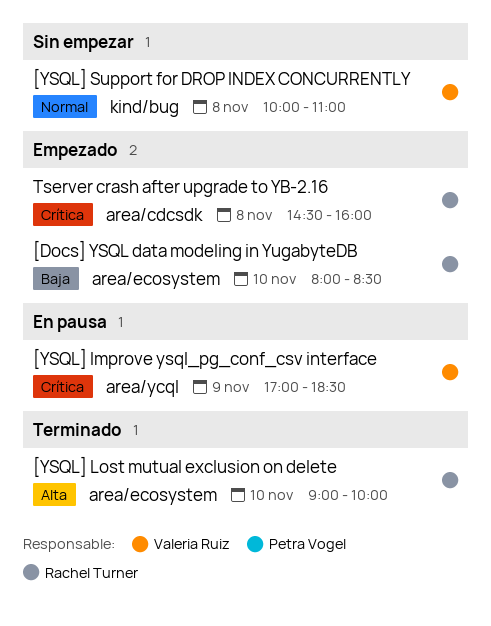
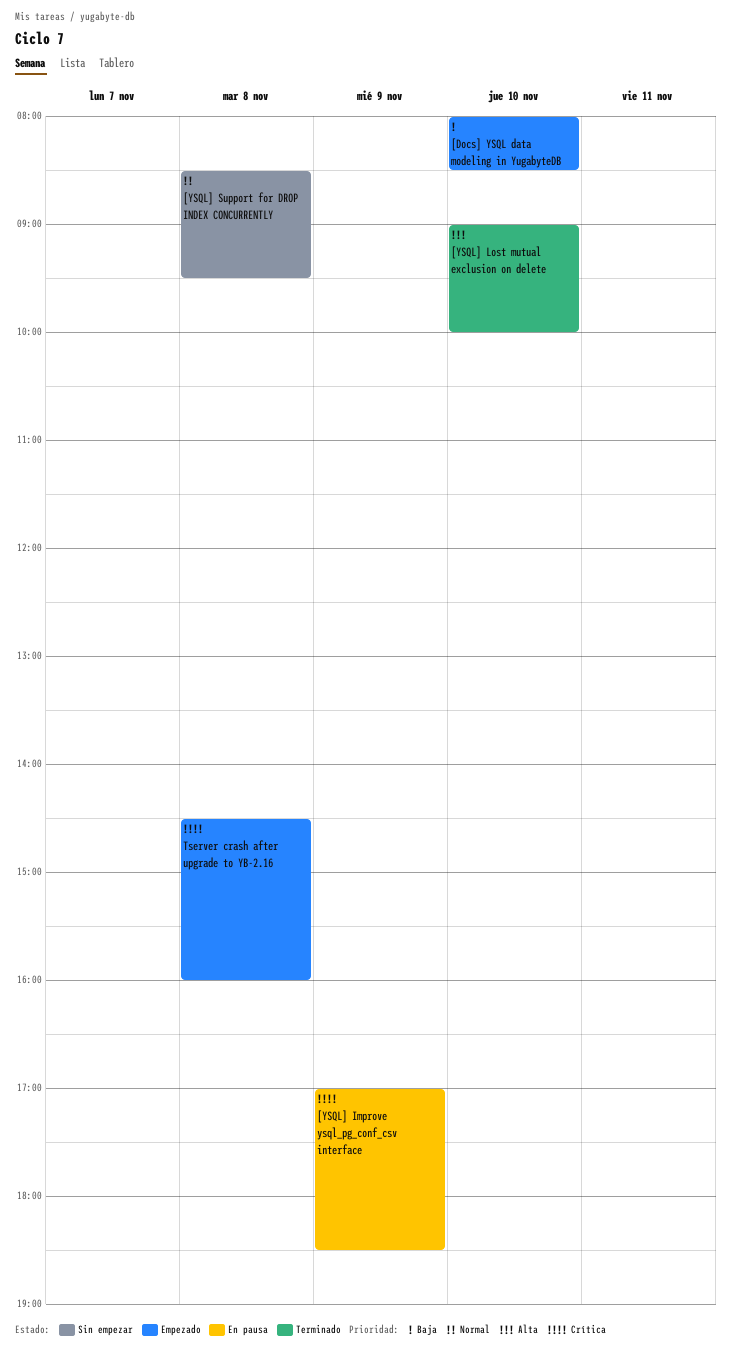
[YSQL] Support for DROP INDEX CONCURRENTLY, begins: 10:00 -> 08:30
[YSQL] Support for DROP INDEX CONCURRENTLY, ends: 11:00 -> 09:30

